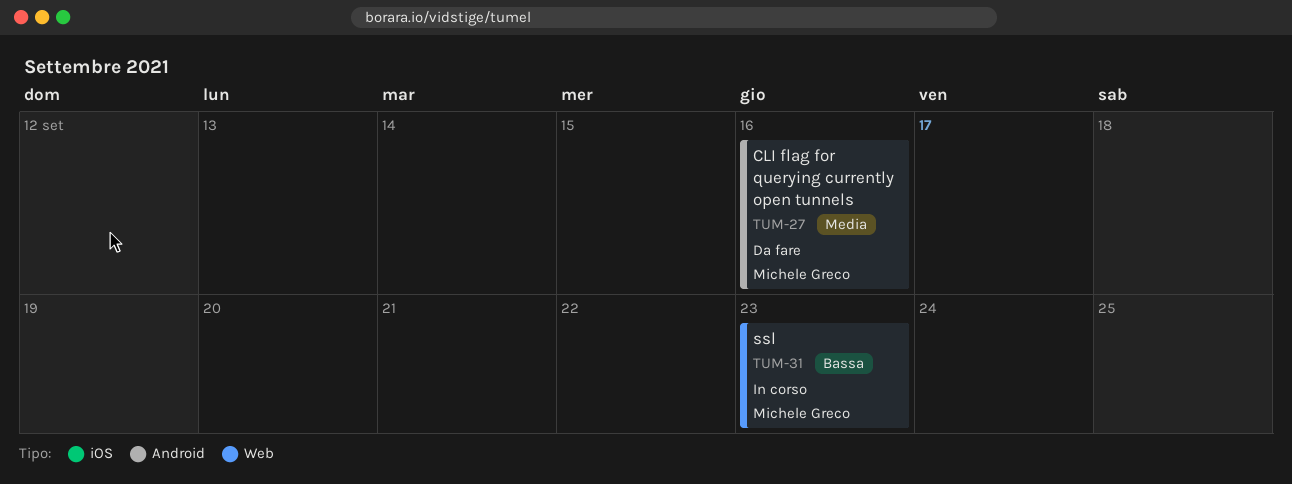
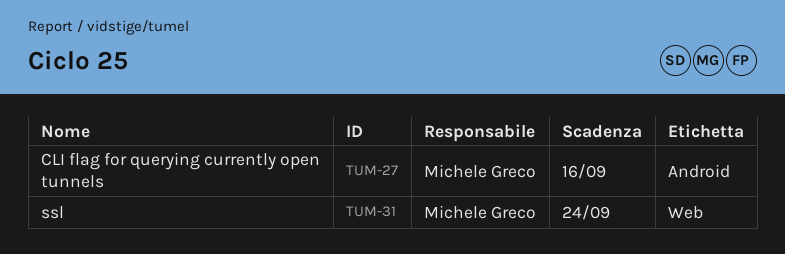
TUM-31, due: Sep 23 -> Sep 24

